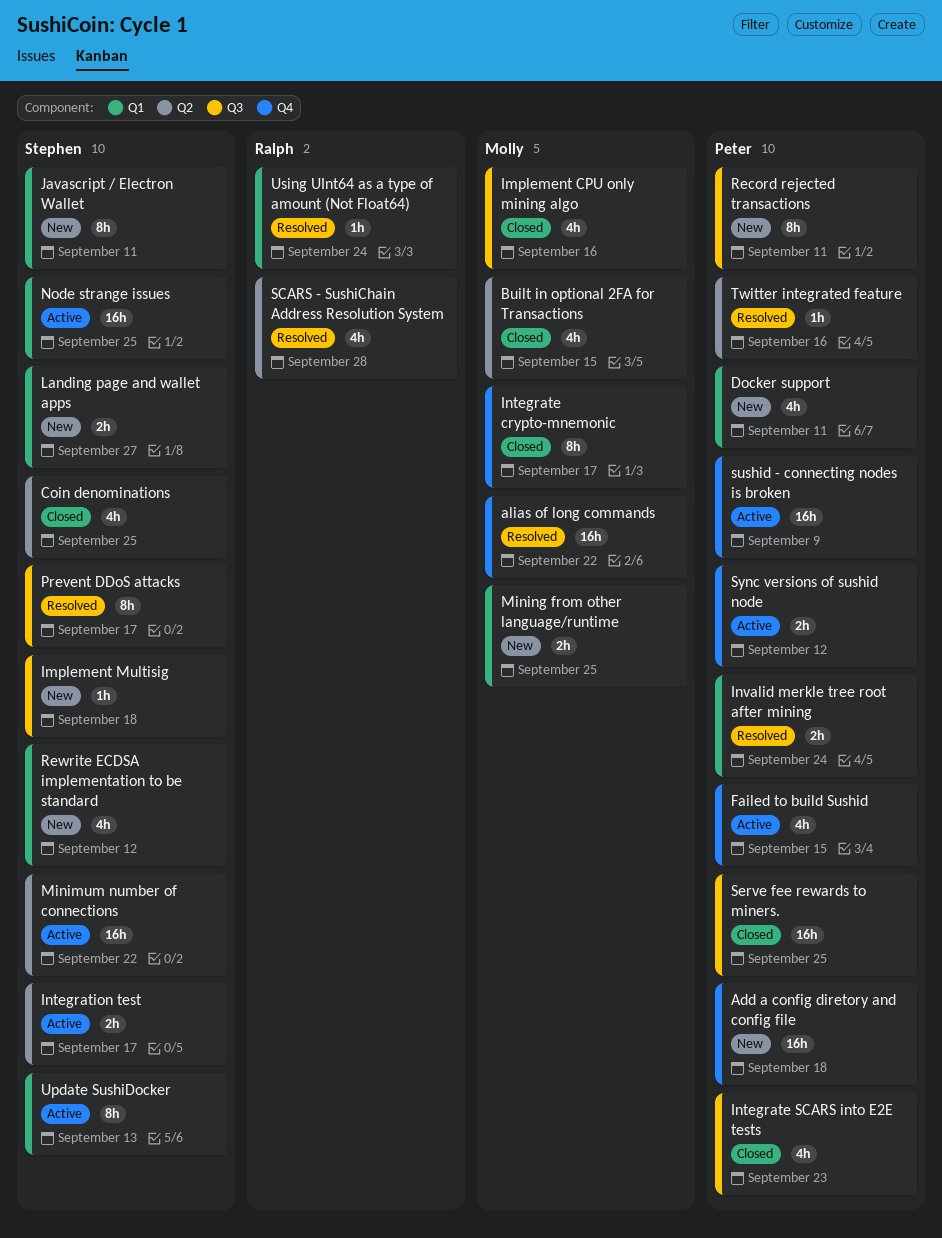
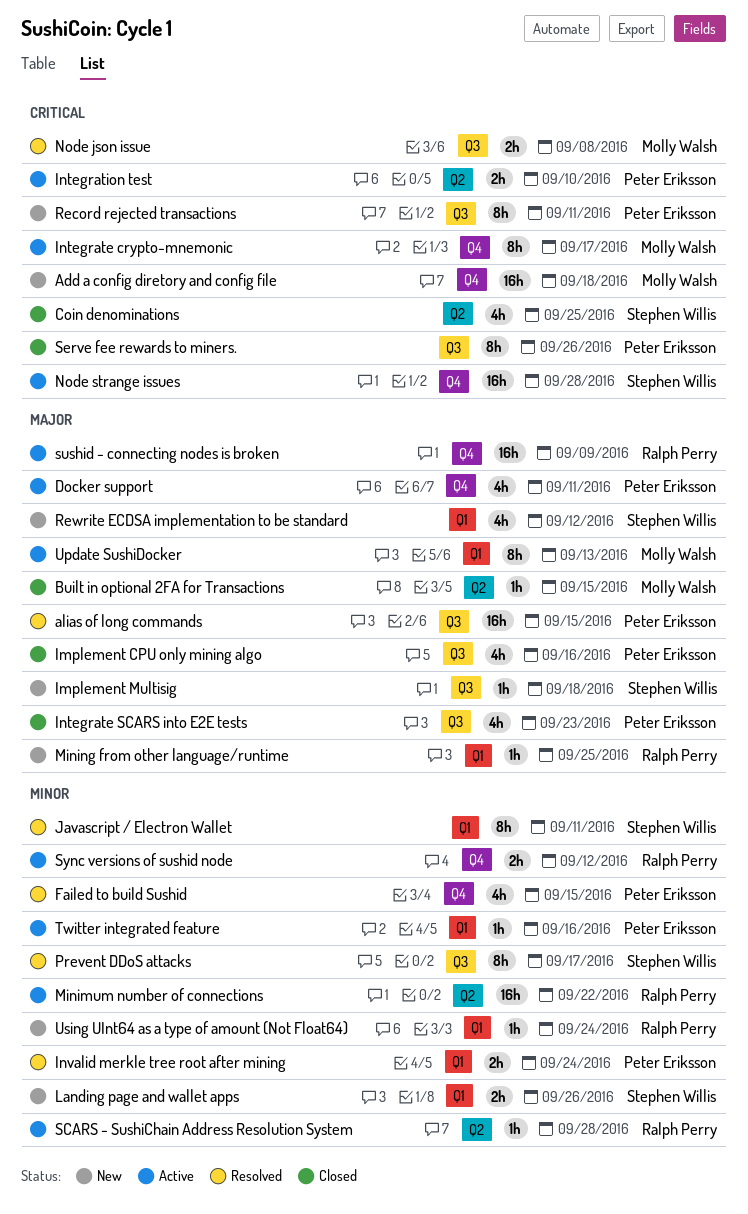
Add a config diretory and config file, owner: Peter Eriksson -> Molly Walsh
alias of long commands, owner: Molly Walsh -> Peter Eriksson
alias of long commands, label: Q4 -> Q3
alias of long commands, due: Sep 22 -> Sep 15
Built in optional 2FA for Transactions, estimate: 4h -> 1h
Docker support, status: New -> Active
Docker support, label: Q1 -> Q4
Failed to build Sushid, status: Active -> Resolved
Implement CPU only mining algo, owner: Molly Walsh -> Peter Eriksson
Integrate crypto-mnemonic, status: Closed -> Active
Integration test, owner: Stephen Willis -> Peter Eriksson
Integration test, due: Sep 17 -> Sep 10
Javascript / Electron Wallet, status: New -> Resolved
Landing page and wallet apps, due: Sep 27 -> Sep 26
Minimum number of connections, owner: Stephen Willis -> Ralph Perry
Mining from other language/runtime, owner: Molly Walsh -> Ralph Perry
Mining from other language/runtime, estimate: 2h -> 1h
Node json issue: none -> present
Node strange issues, label: Q1 -> Q4
Node strange issues, due: Sep 25 -> Sep 28
SCARS - SushiChain Address Resolution System, status: Resolved -> Active
SCARS - SushiChain Address Resolution System, estimate: 4h -> 1h
Serve fee rewards to miners., estimate: 16h -> 8h
Serve fee rewards to miners., due: Sep 25 -> Sep 26
sushid - connecting nodes is broken, owner: Peter Eriksson -> Ralph Perry
Sync versions of sushid node, owner: Peter Eriksson -> Ralph Perry
Twitter integrated feature, status: Resolved -> Active
Twitter integrated feature, label: Q2 -> Q1
Update SushiDocker, owner: Stephen Willis -> Molly Walsh
Using UInt64 as a type of amount (Not Float64), status: Resolved -> New

